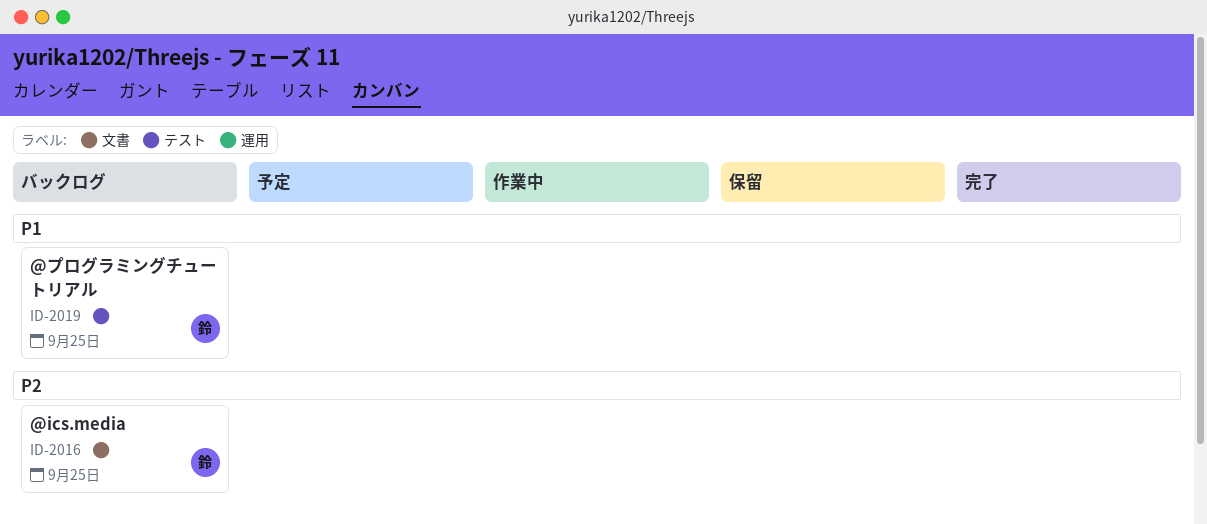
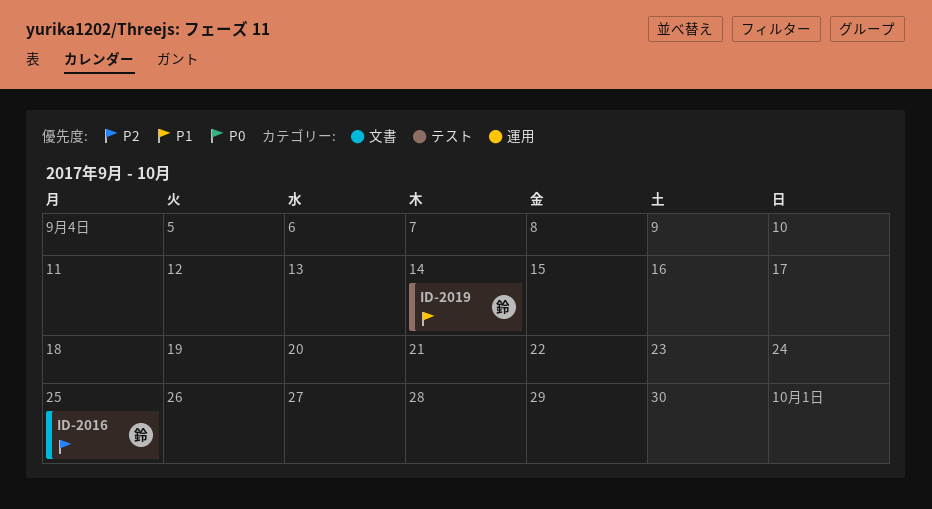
ID-2019, due: Sep 25 -> Sep 14

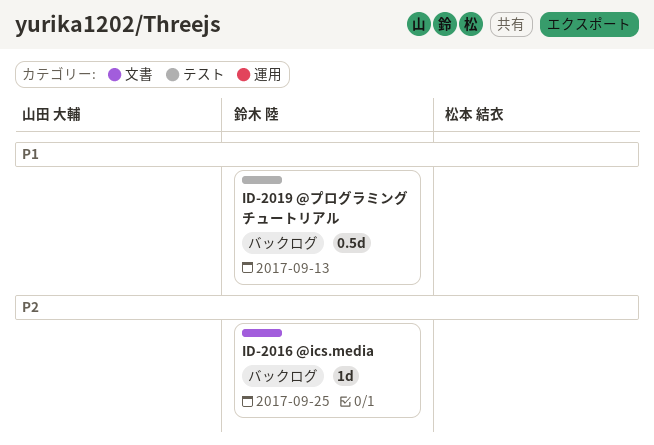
ID-2019, due: Sep 14 -> Sep 13

